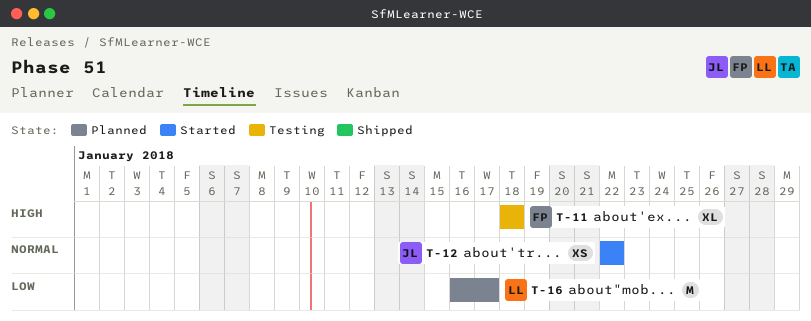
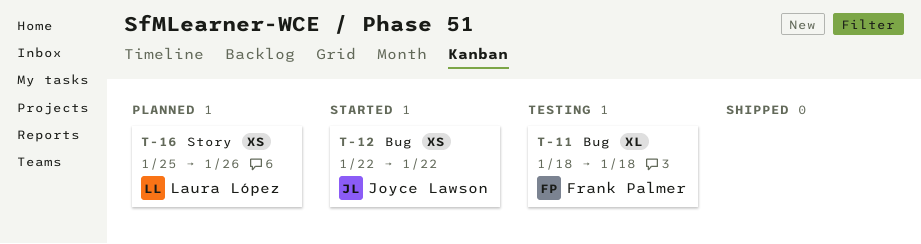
T-16, estimate: M -> XS
T-16, start: Jan 16 -> Jan 25
T-16, due: Jan 17 -> Jan 26

